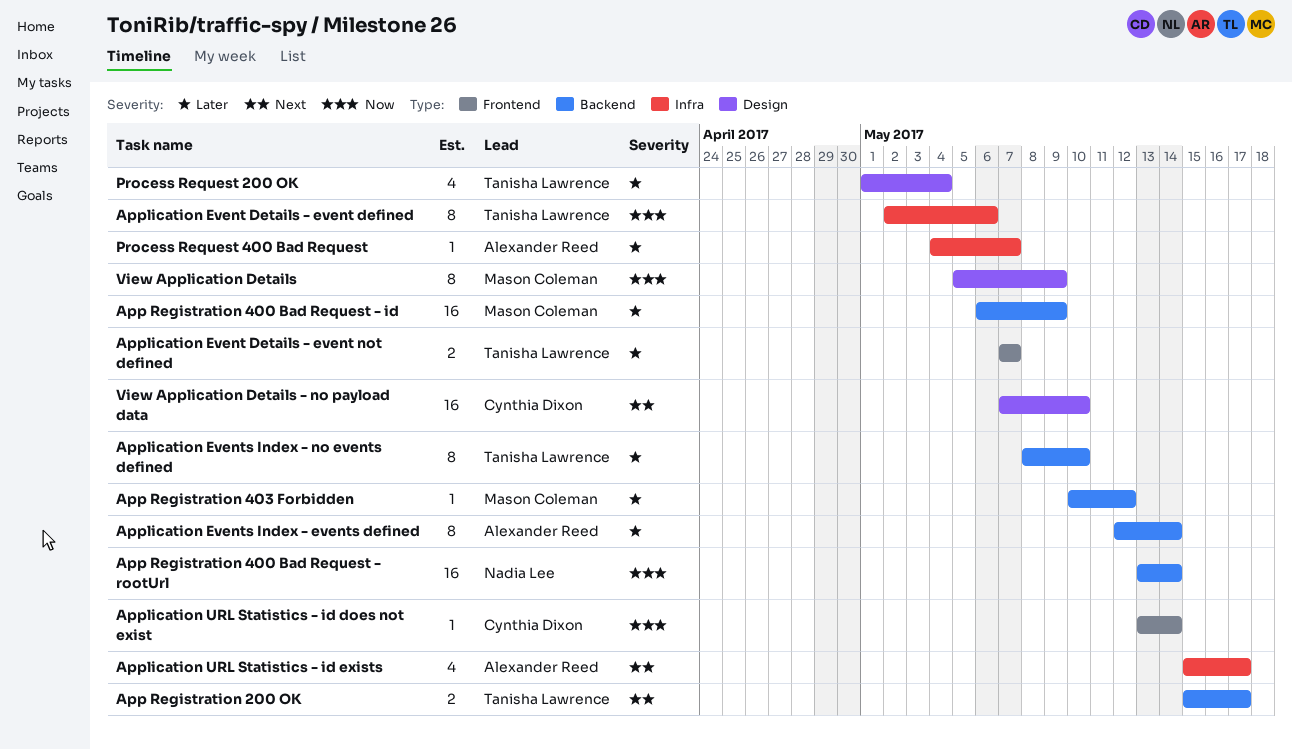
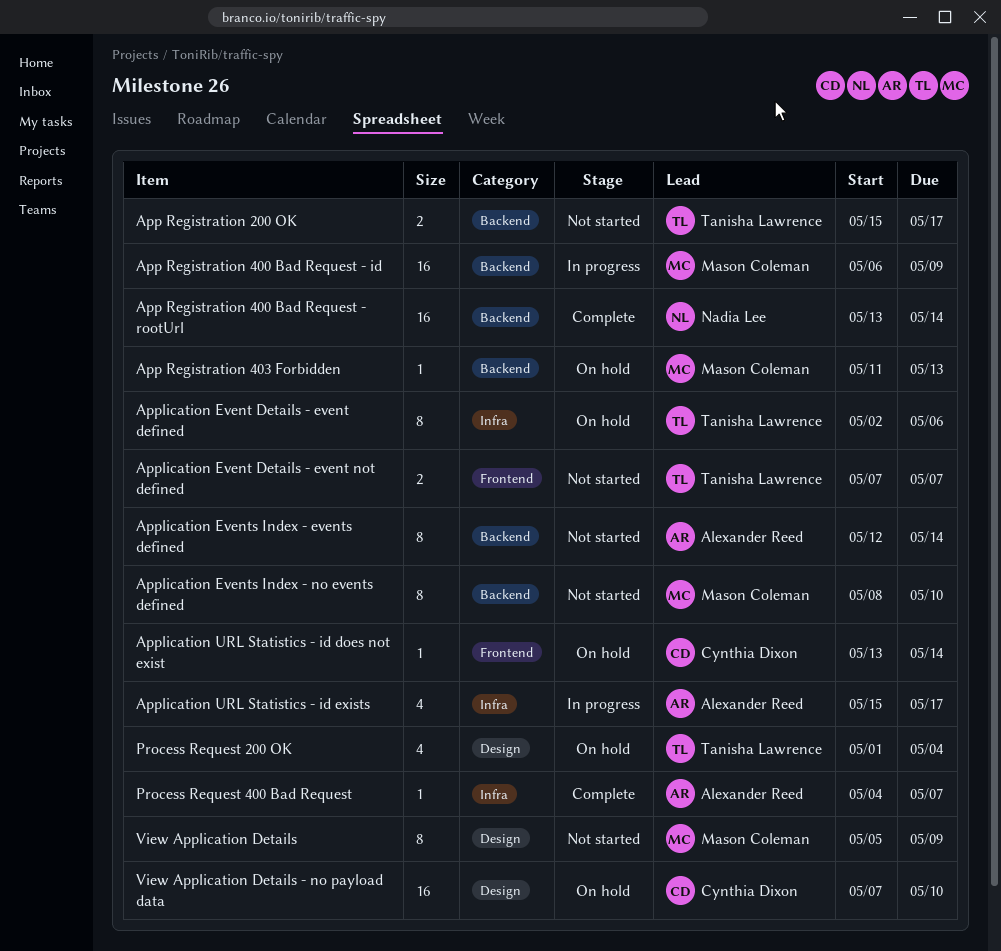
App Registration 403 Forbidden, start: May 10 -> May 11
App Registration 403 Forbidden, due: May 12 -> May 13
Application Events Index - no events defined, owner: Tanisha Lawrence -> Mason Coleman

